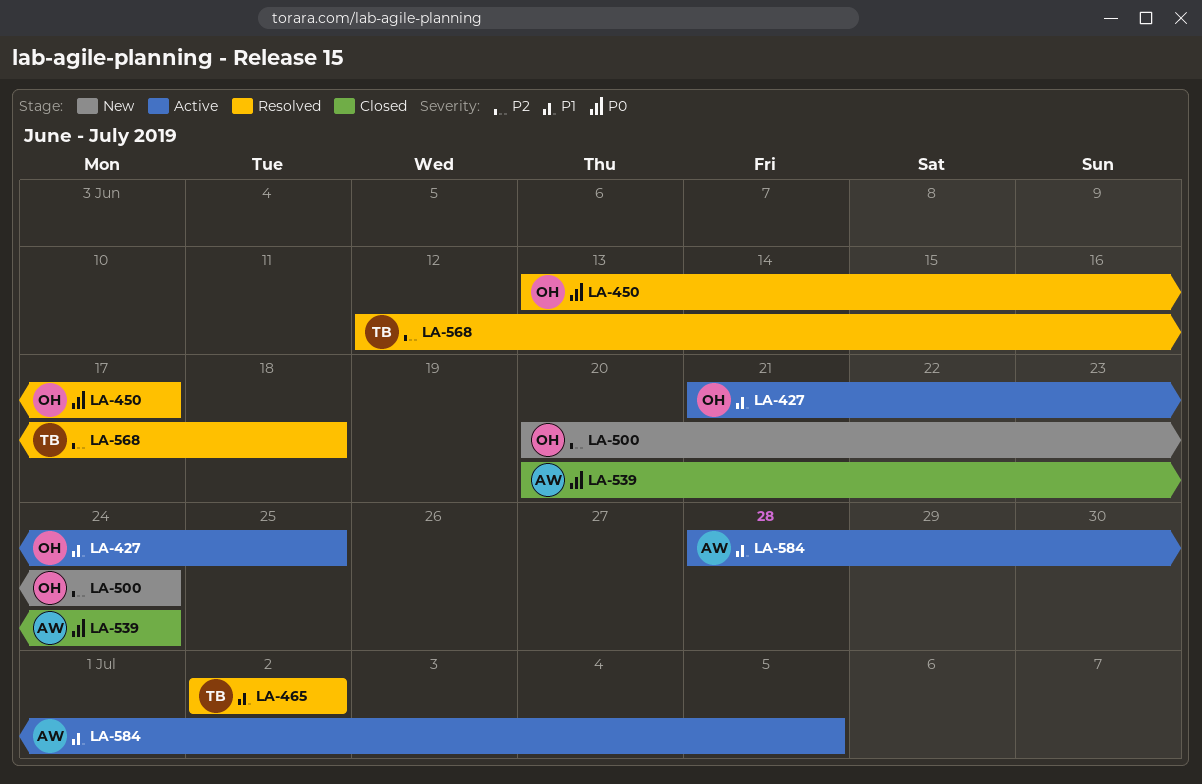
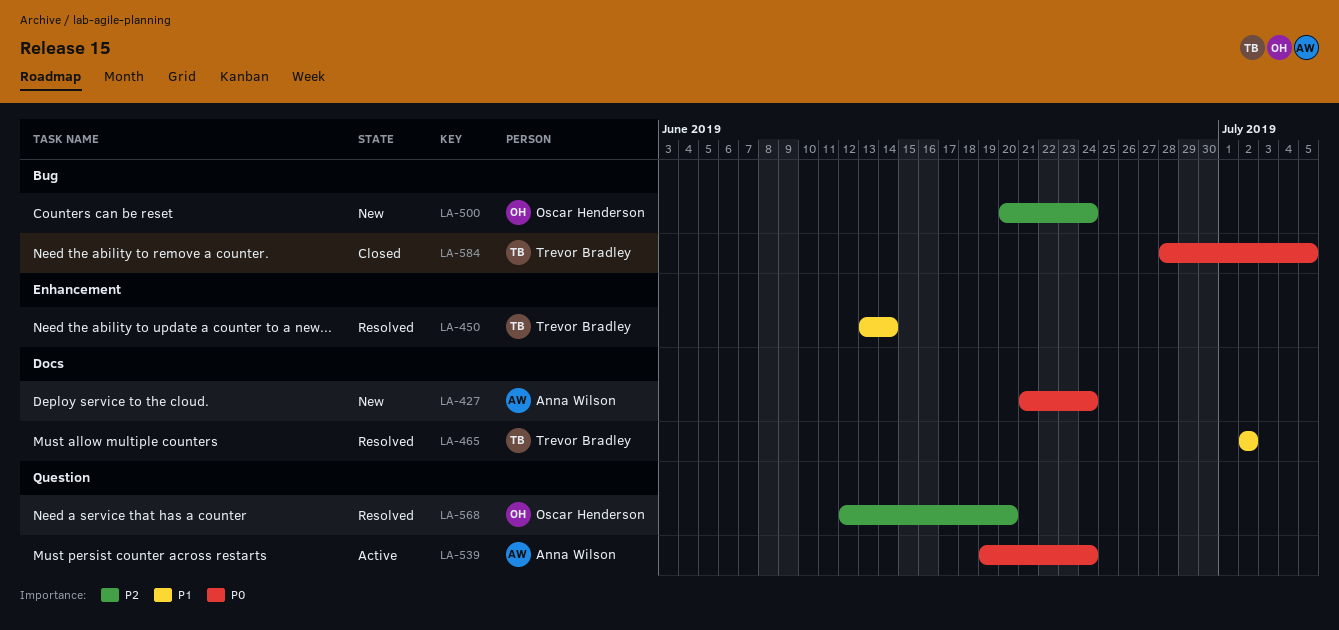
LA-427, status: Active -> New
LA-427, owner: Oscar Henderson -> Anna Wilson
LA-427, priority: P1 -> P0
LA-427, due: Jun 25 -> Jun 24
LA-450, owner: Oscar Henderson -> Trevor Bradley
LA-450, priority: P0 -> P1
LA-450, due: Jun 17 -> Jun 14
LA-539, status: Closed -> Active
LA-539, start: Jun 20 -> Jun 19
LA-568, owner: Trevor Bradley -> Oscar Henderson
LA-568, due: Jun 18 -> Jun 20
LA-584, status: Active -> Closed
LA-584, owner: Anna Wilson -> Trevor Bradley
LA-584, priority: P1 -> P0

